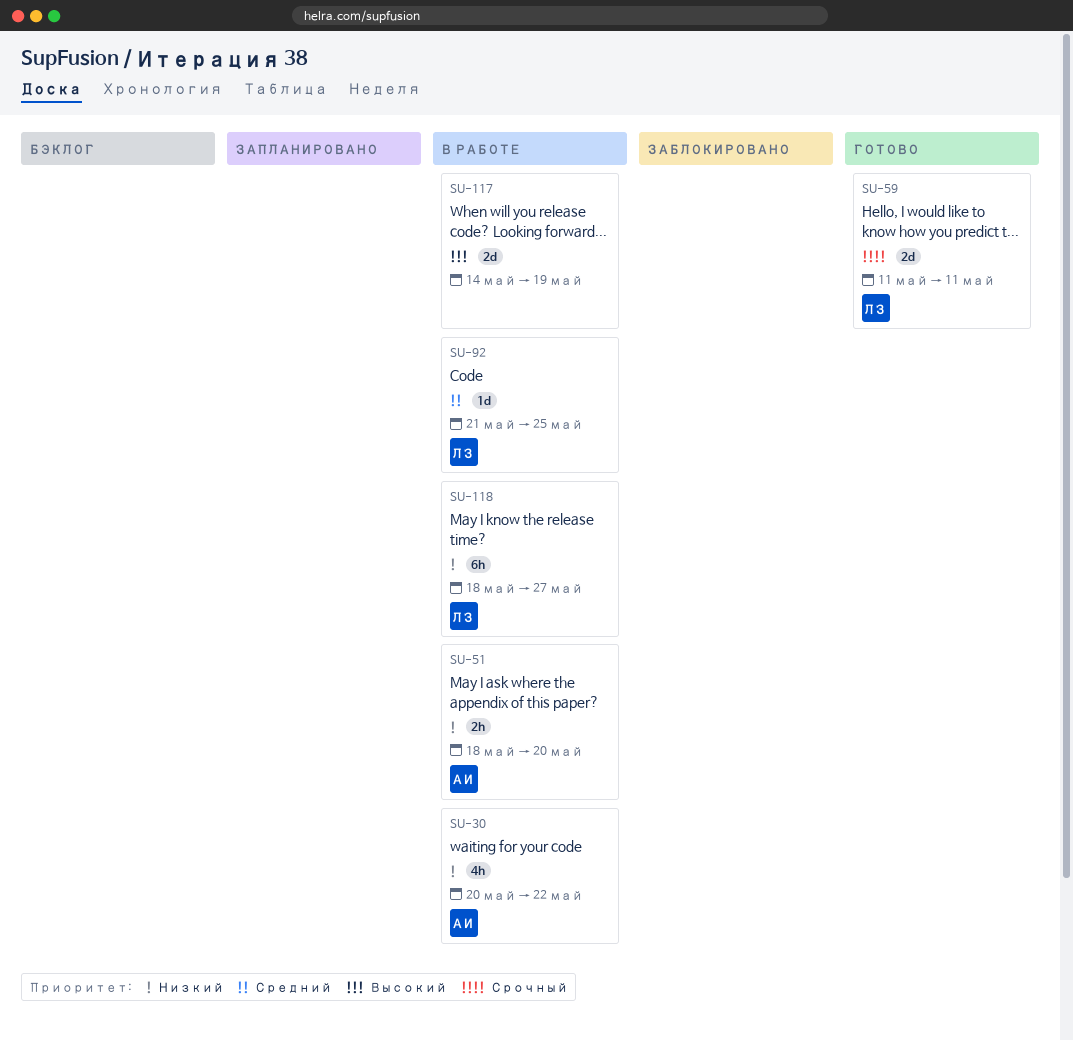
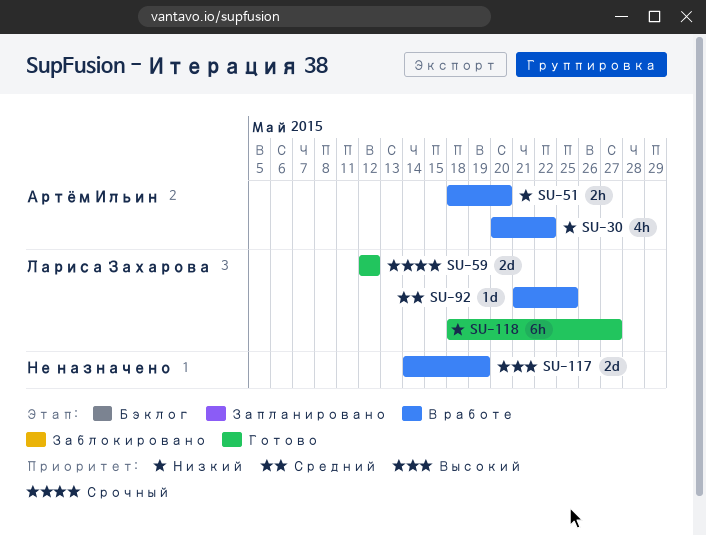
SU-59, start: May 11 -> May 12
SU-59, due: May 11 -> May 12
SU-118, status: В работе -> Готово

